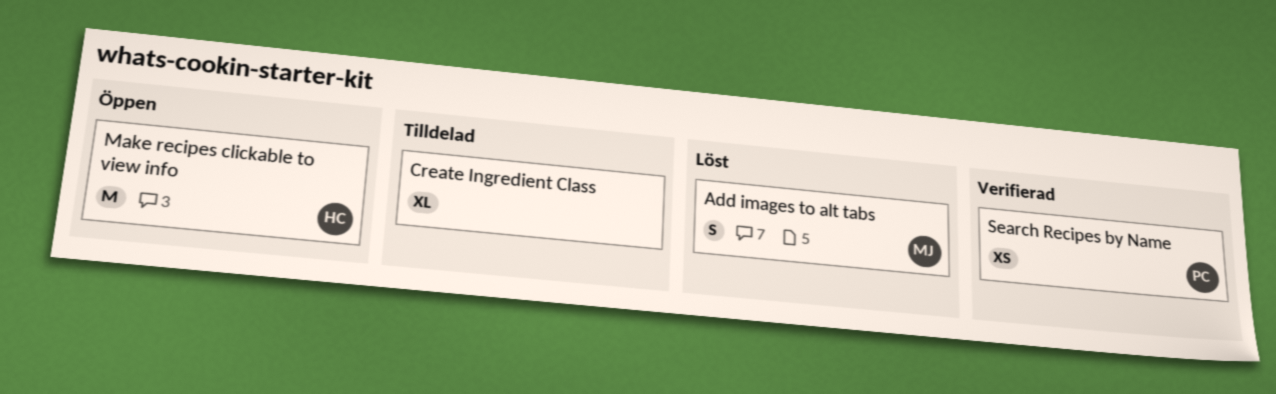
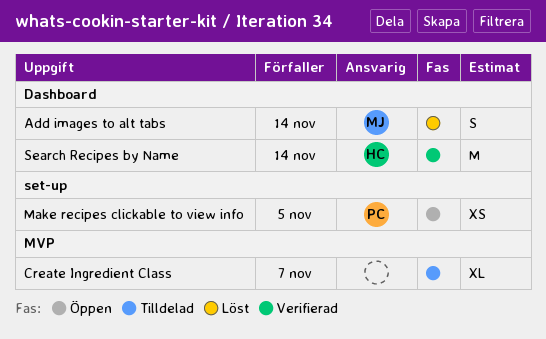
Make recipes clickable to view info, owner: HC -> PC
Make recipes clickable to view info, estimate: M -> XS
Search Recipes by Name, owner: PC -> HC
Search Recipes by Name, estimate: XS -> M

